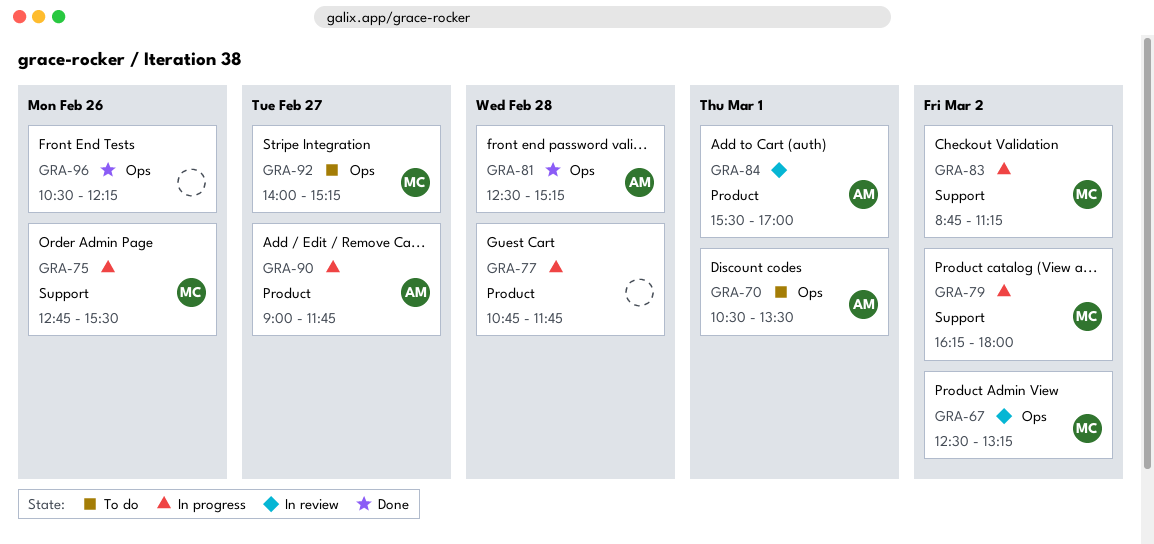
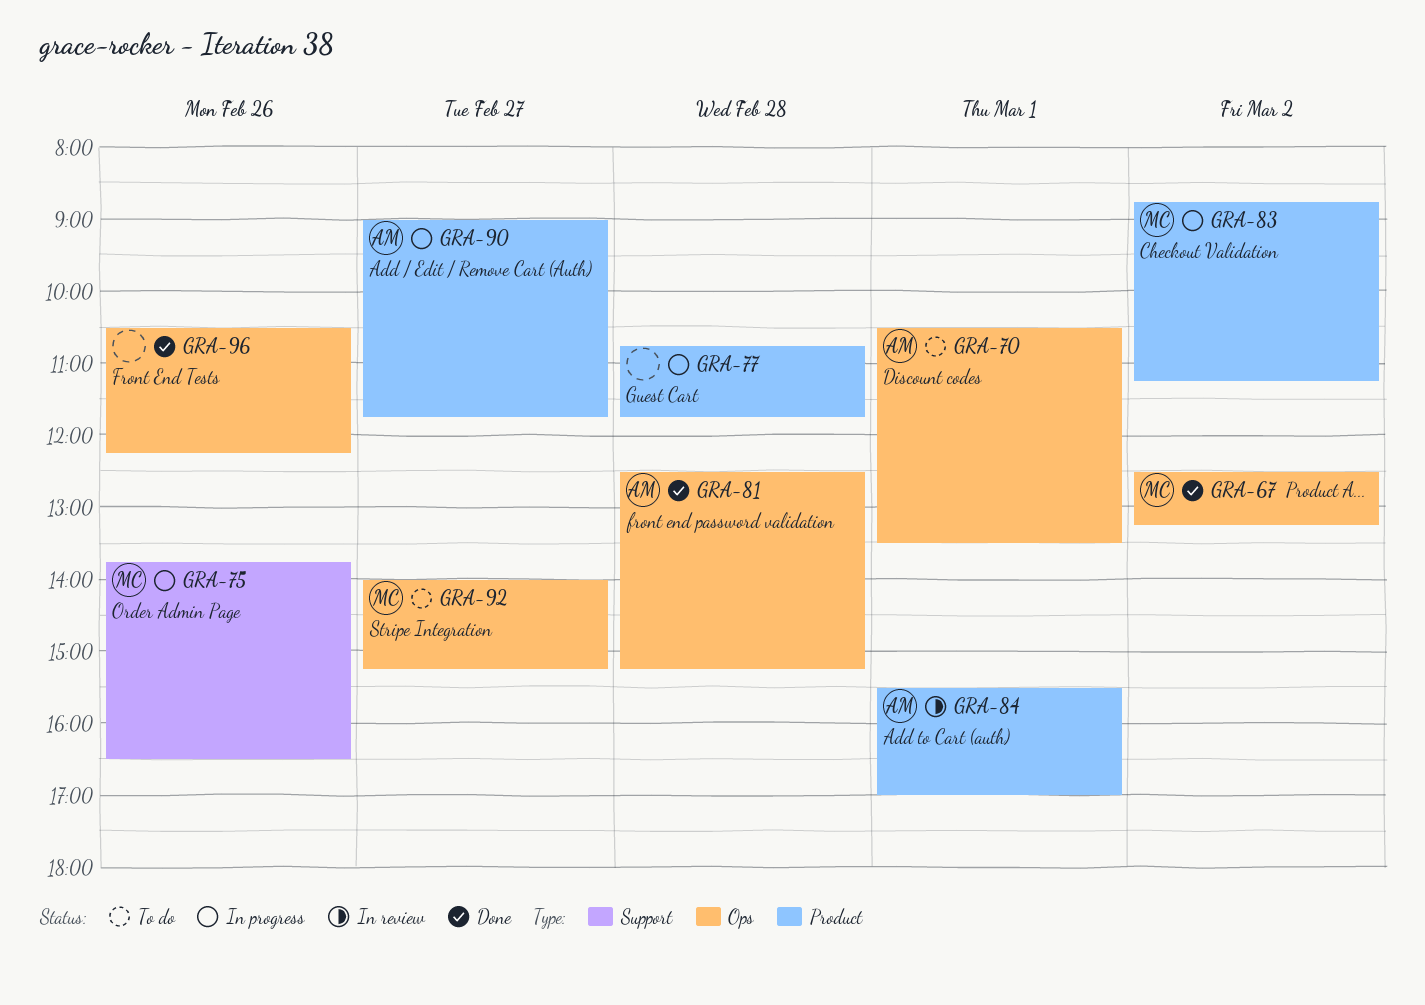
GRA-67, status: In review -> Done
GRA-75, begins: 12:45 -> 13:45
GRA-75, ends: 15:30 -> 16:30
GRA-79: present -> none
GRA-83, label: Support -> Product

